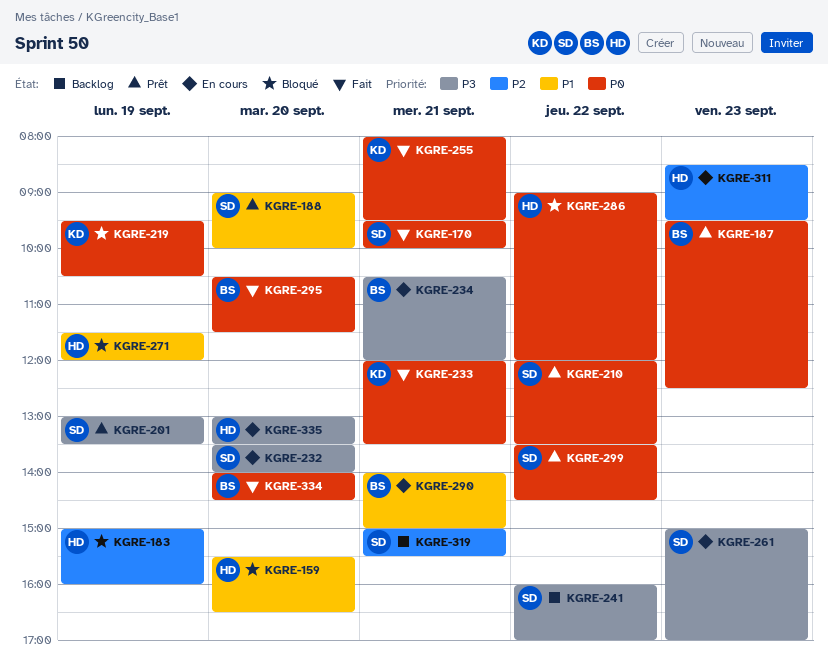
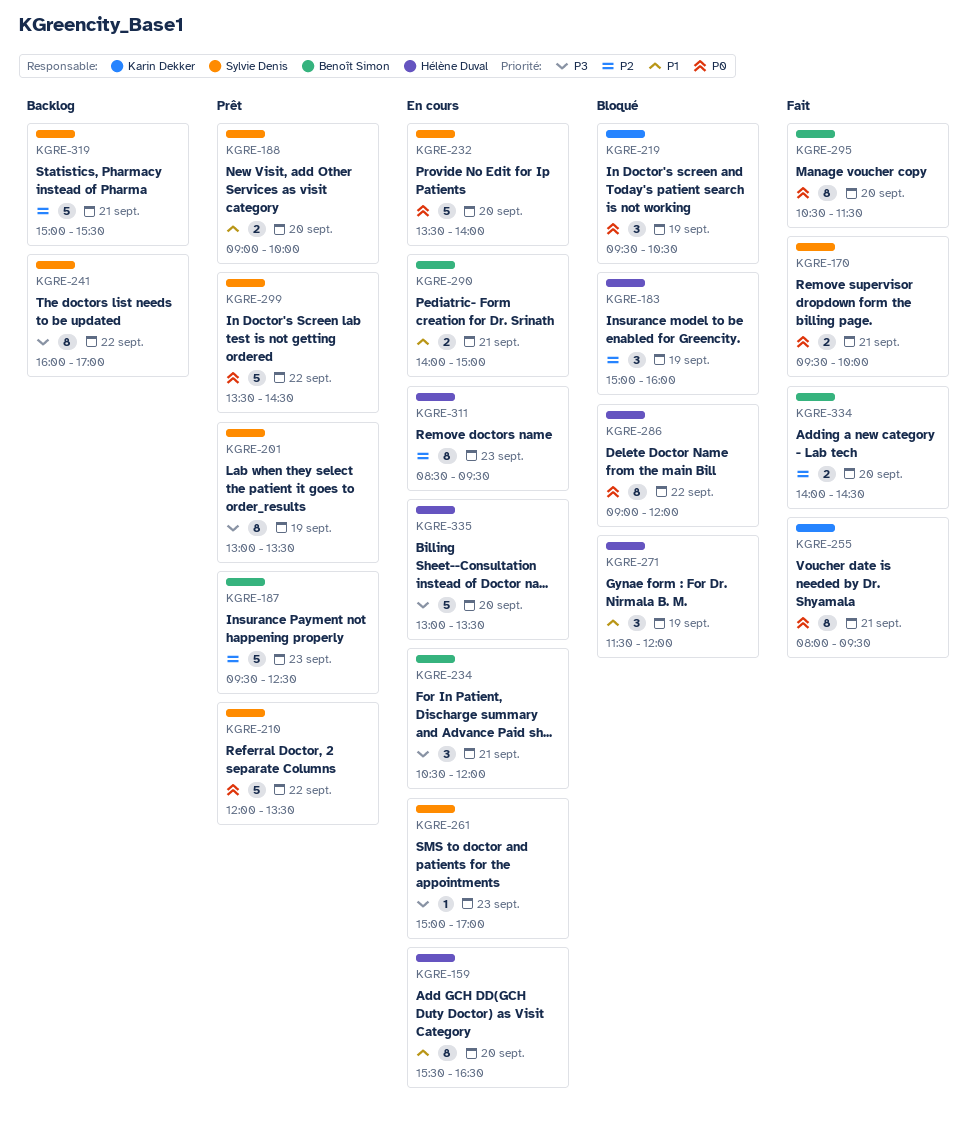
KGRE-159, status: Bloqué -> En cours
KGRE-187, priority: P0 -> P2
KGRE-232, priority: P3 -> P0
KGRE-233: present -> none
KGRE-334, priority: P0 -> P2

